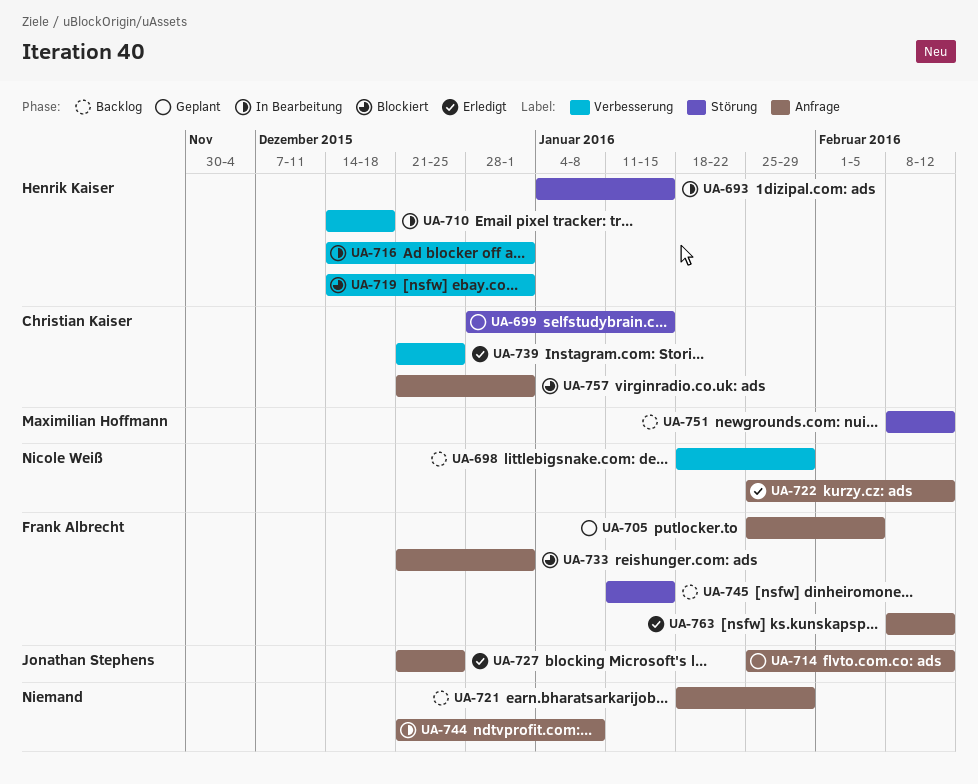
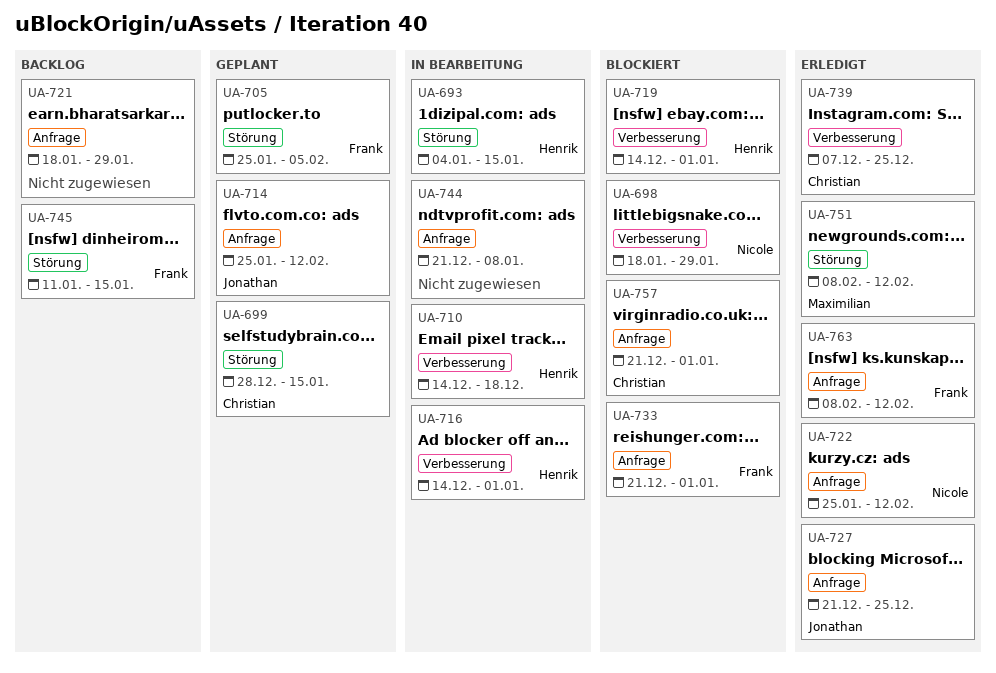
UA-698, status: Backlog -> Blockiert
UA-705, label: Anfrage -> Störung
UA-739, start: Dec 21 -> Dec 7
UA-751, status: Backlog -> Erledigt

